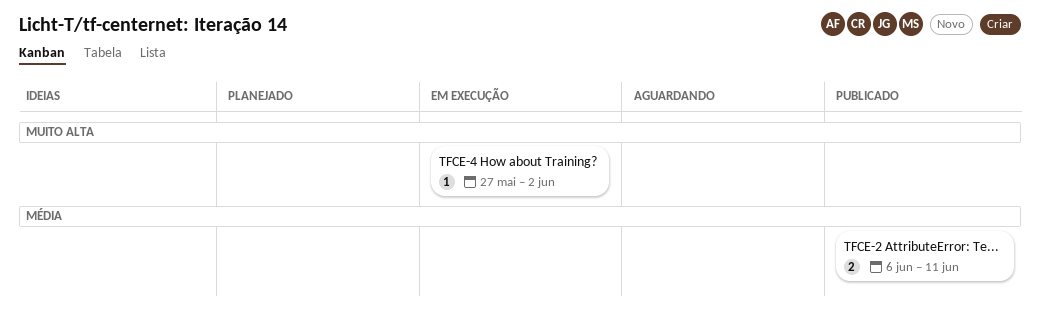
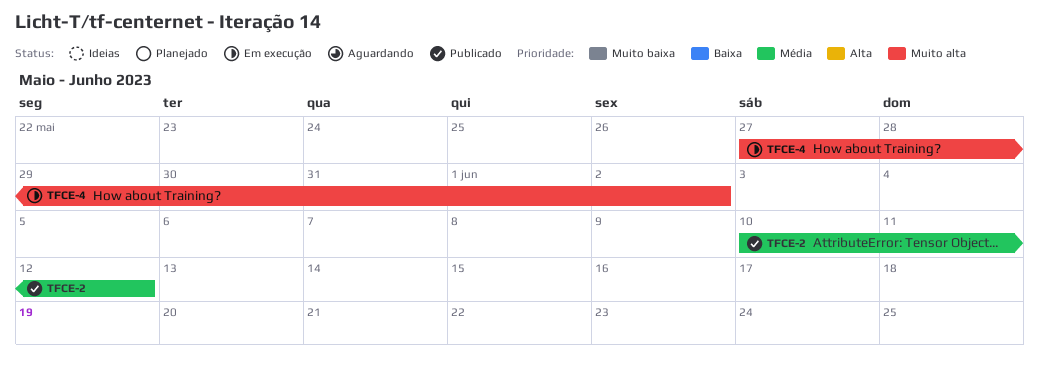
TFCE-2, start: Jun 6 -> Jun 10
TFCE-2, due: Jun 11 -> Jun 12

